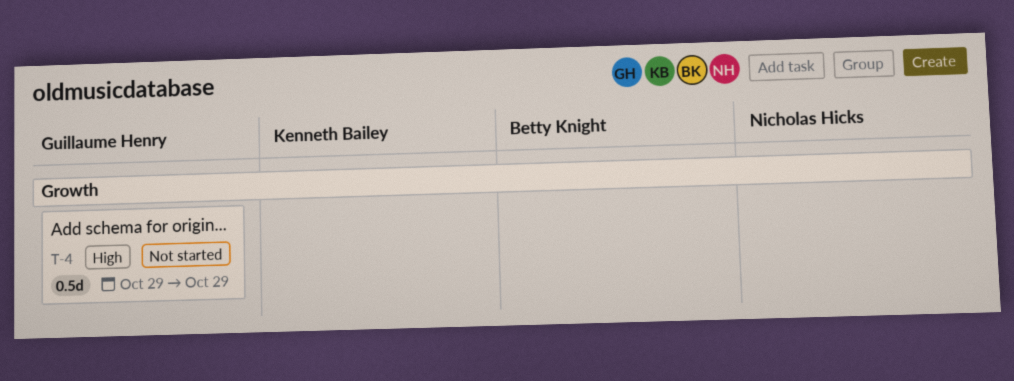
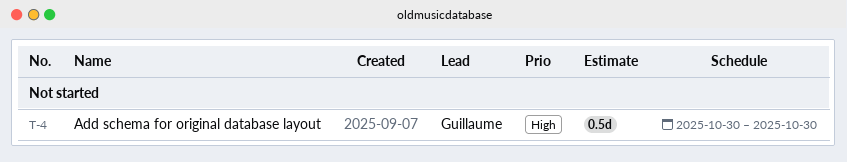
T-4, start: Oct 29 -> Oct 30
T-4, due: Oct 29 -> Oct 30

